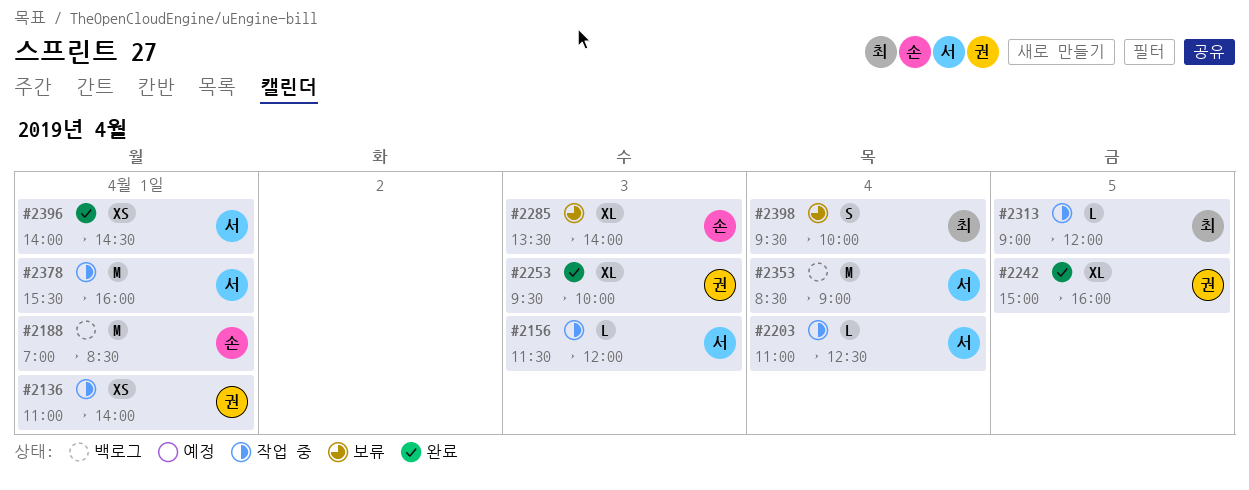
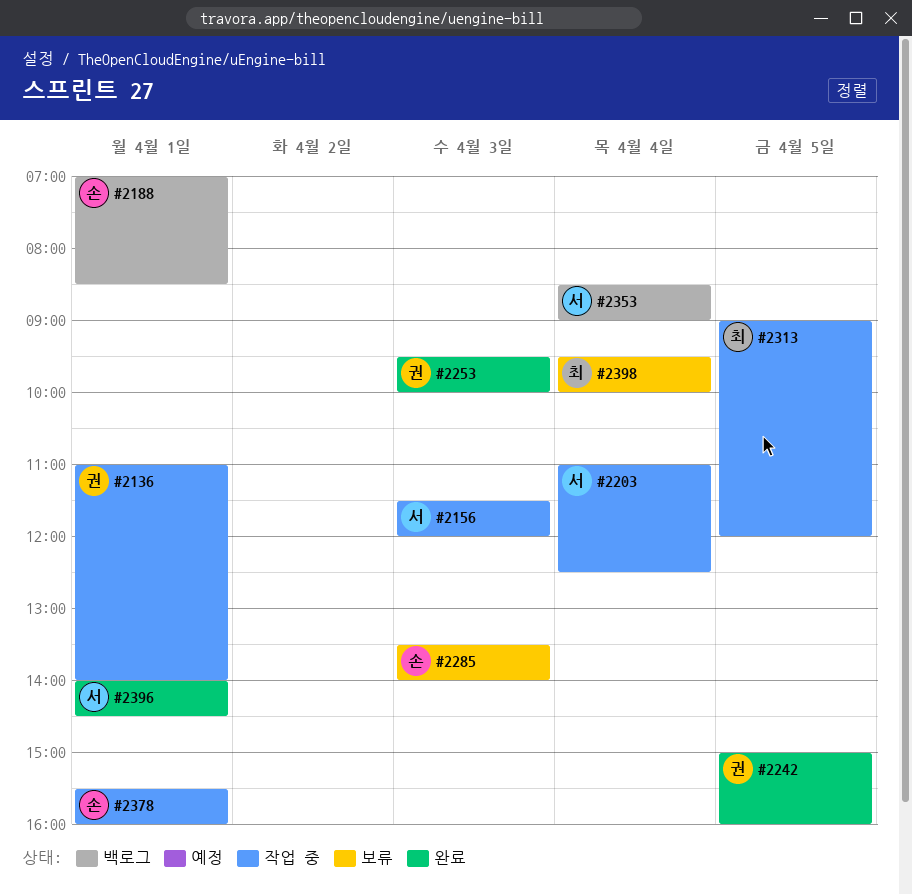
#2378, owner: 서 -> 손

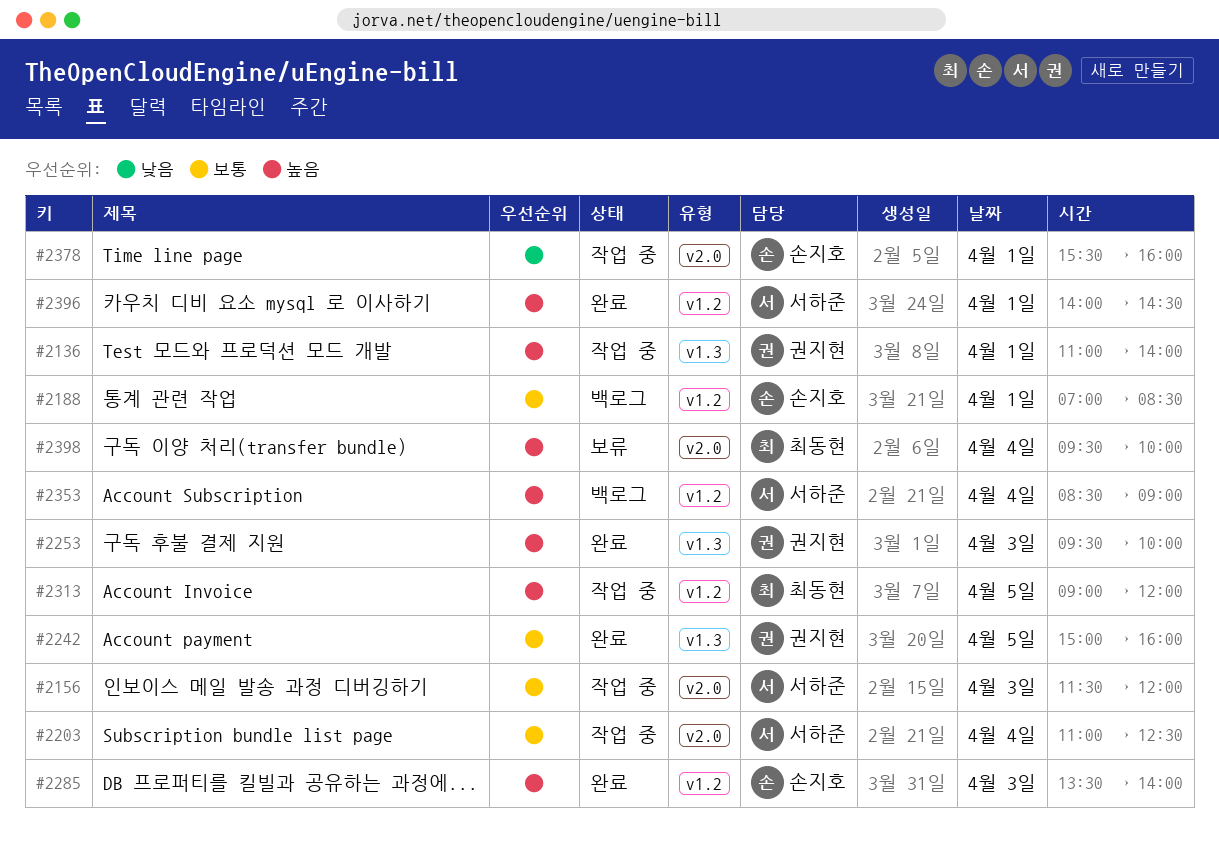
#2285, status: 보류 -> 완료

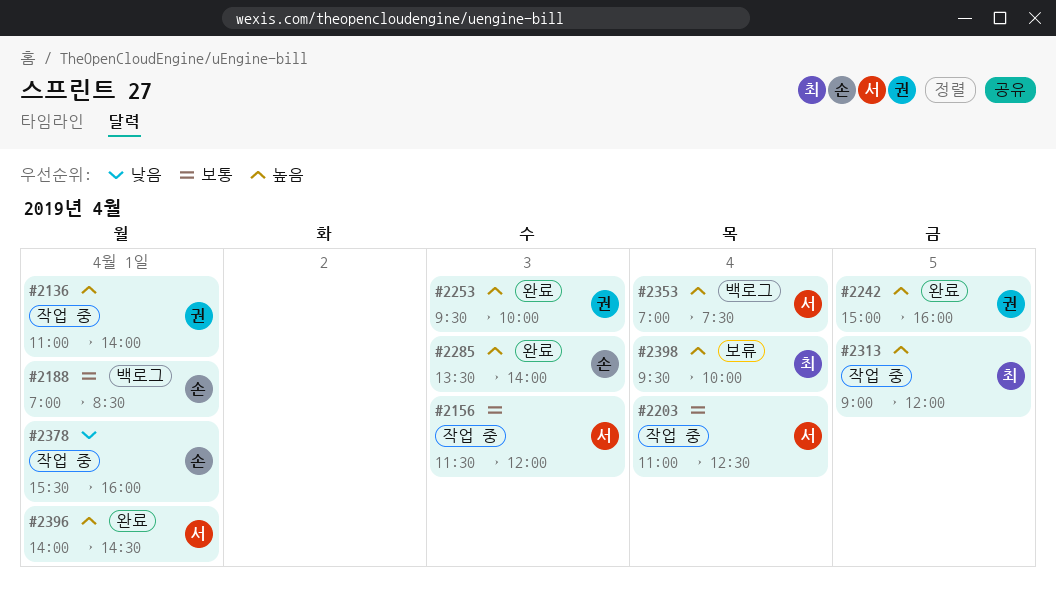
#2242, priority: 보통 -> 높음
#2353, begins: 08:30 -> 07:00
#2353, ends: 09:00 -> 07:30

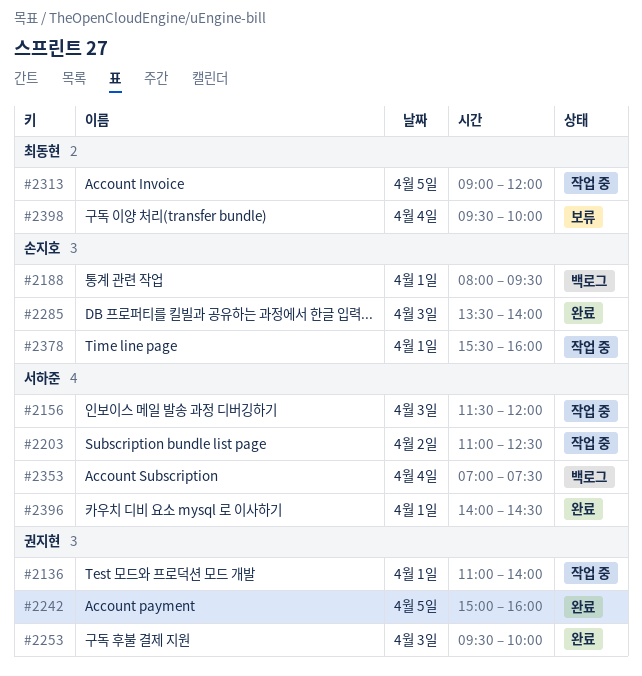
#2188, begins: 07:00 -> 08:00
#2188, ends: 08:30 -> 09:30
#2203, day: Apr 4 -> Apr 2

